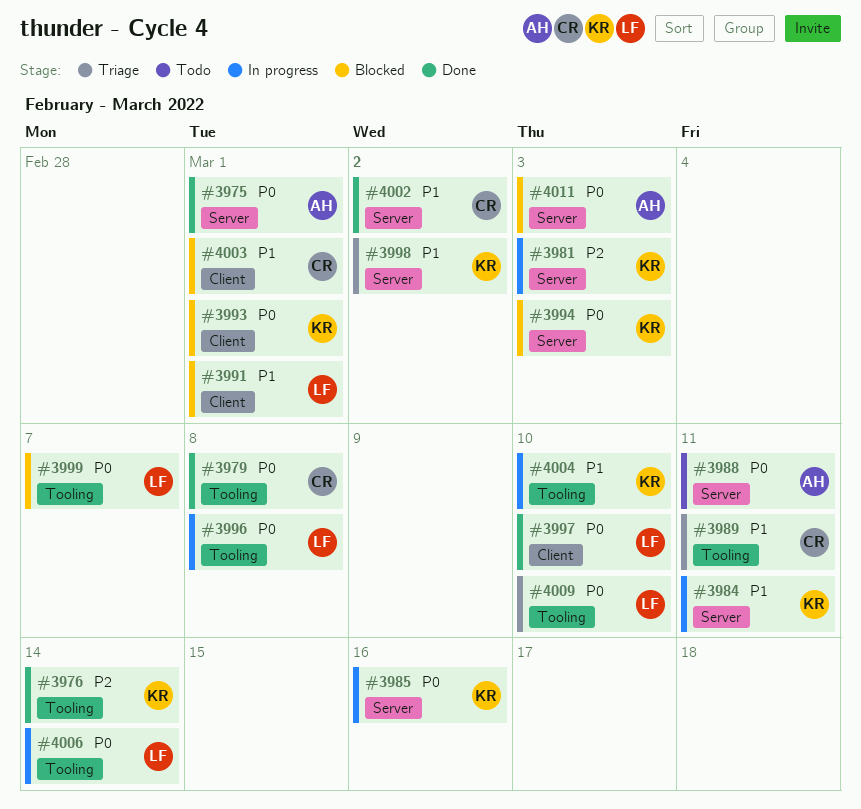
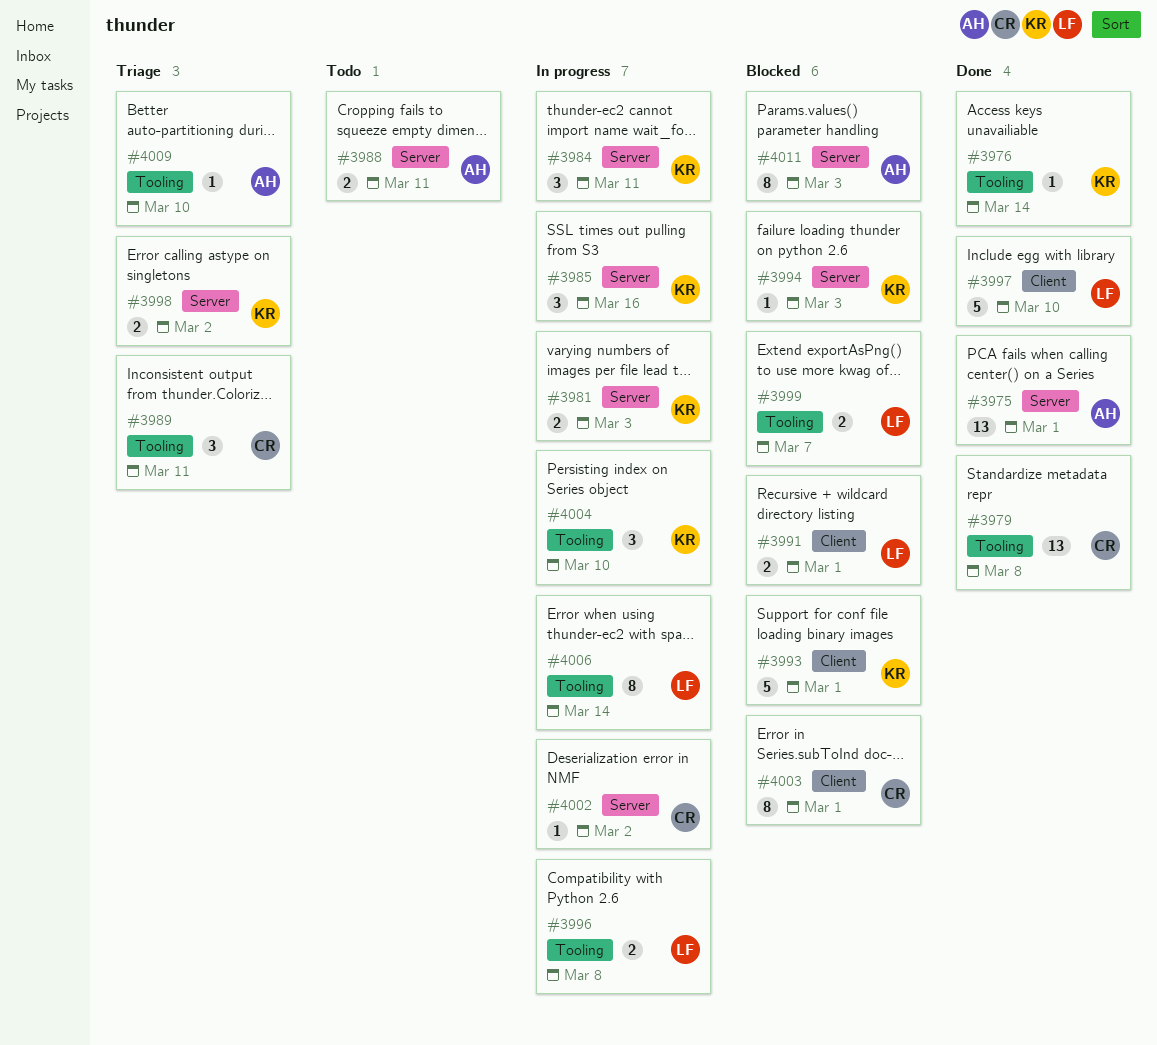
#4002, status: Done -> In progress
#4009, owner: LF -> AH

